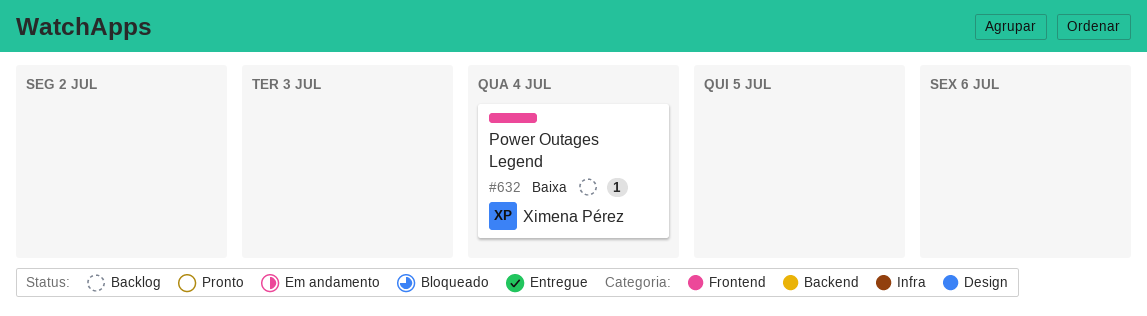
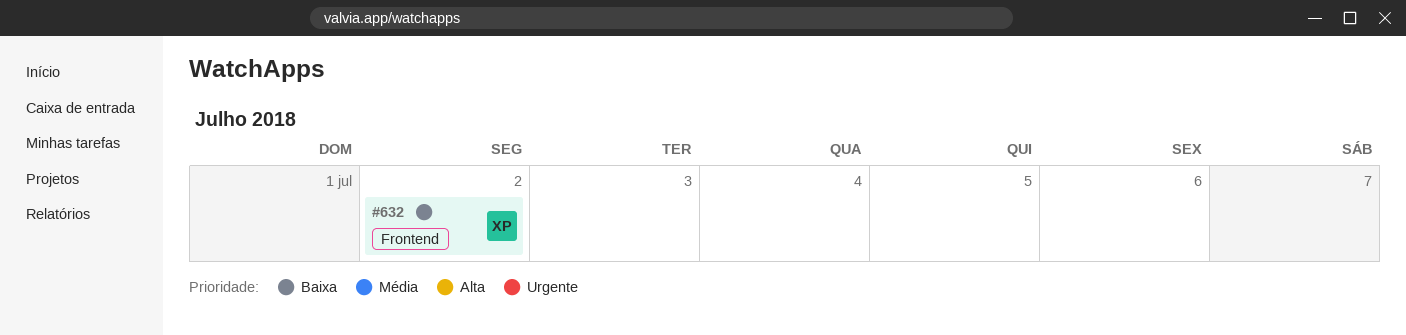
#632, due: Jul 4 -> Jul 2

